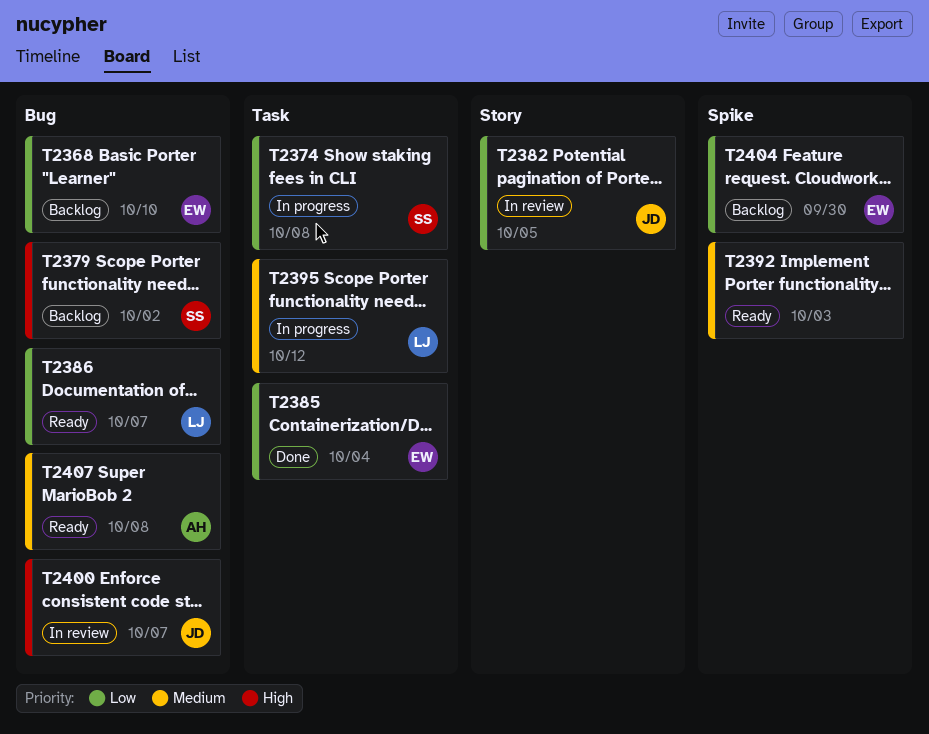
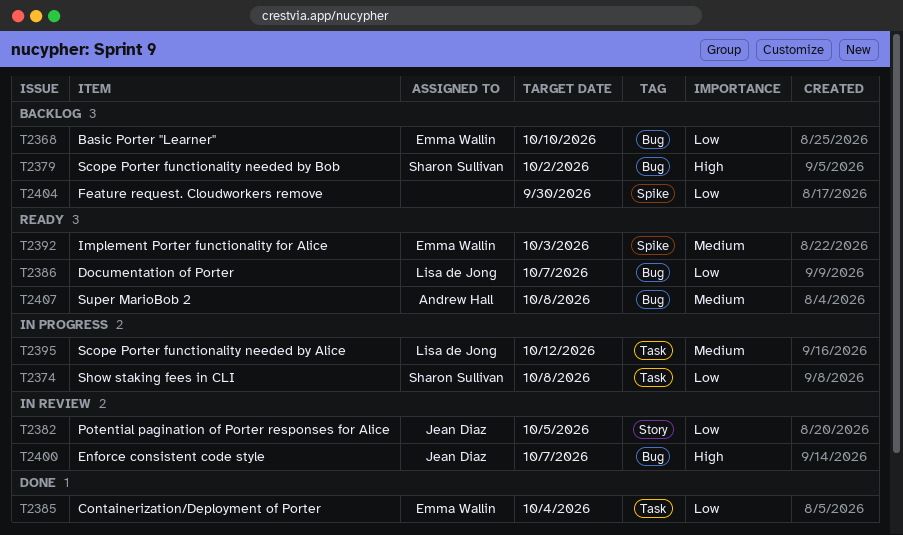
T2392, owner: none -> Emma Wallin
T2404, owner: Emma Wallin -> none

